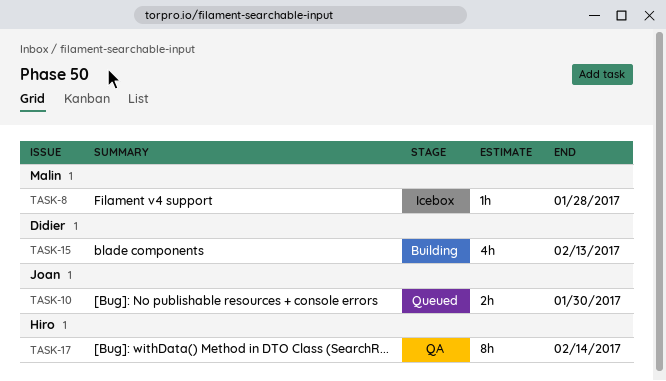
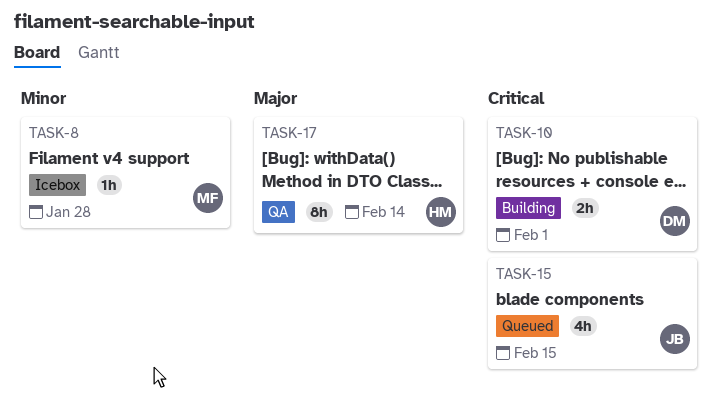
TASK-10, status: Queued -> Building
TASK-10, owner: Joan -> Didier
TASK-10, due: Jan 30 -> Feb 1
TASK-15, status: Building -> Queued
TASK-15, owner: Didier -> Joan
TASK-15, due: Feb 13 -> Feb 15

